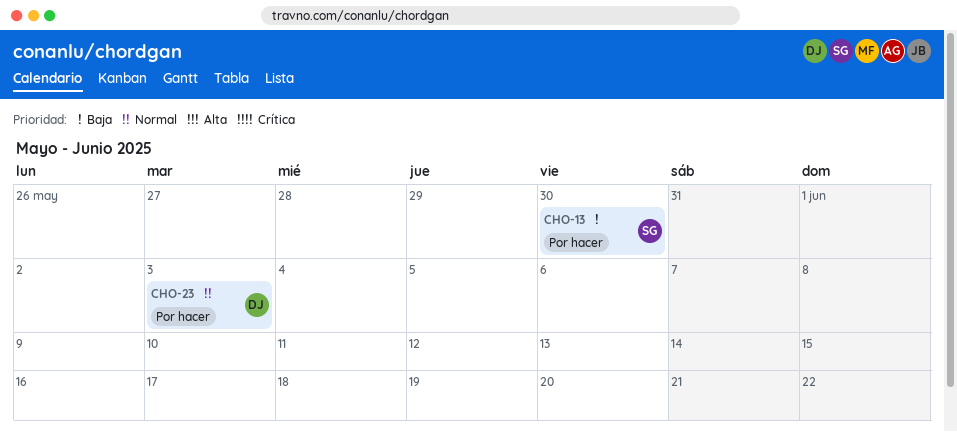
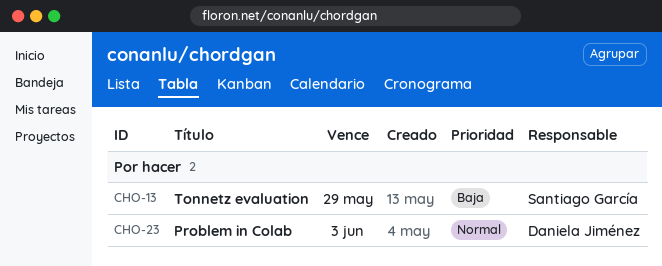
CHO-13, due: May 30 -> May 29

